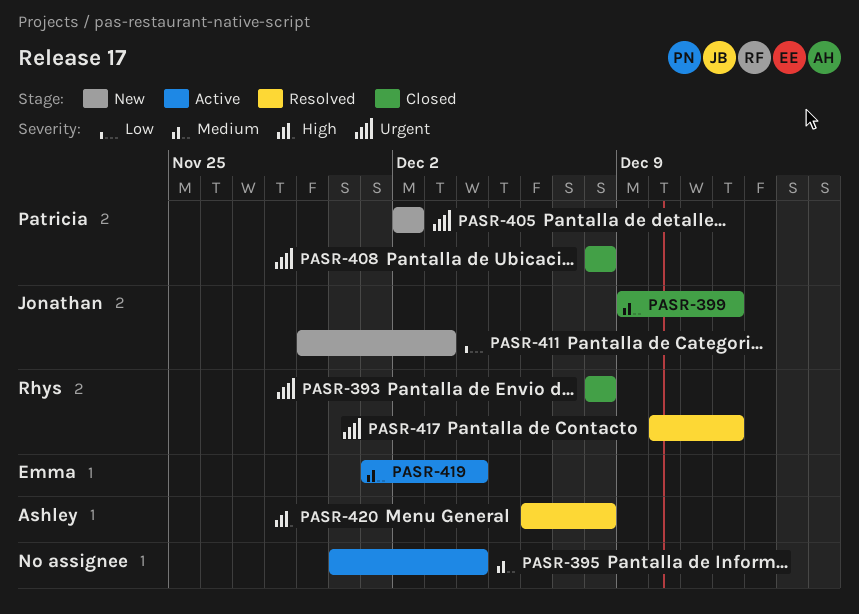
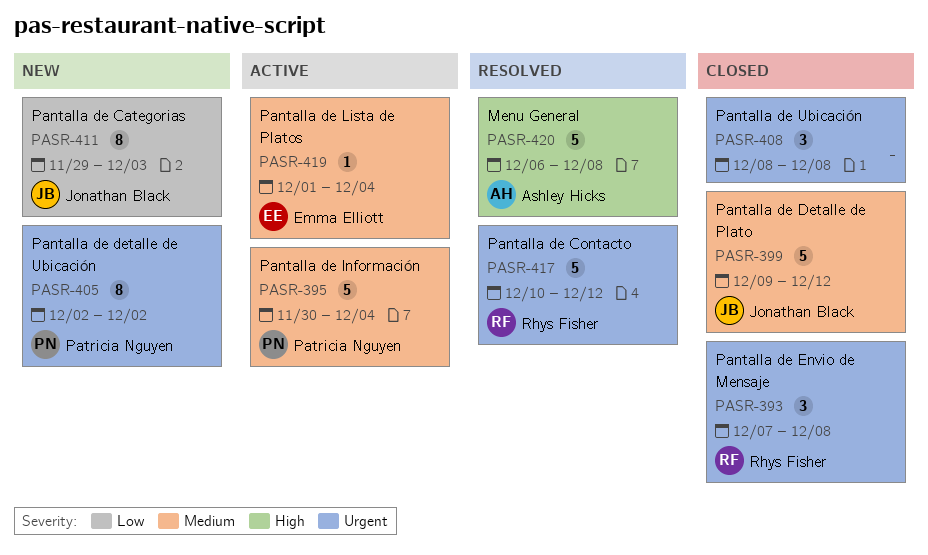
PASR-393, start: Dec 8 -> Dec 7
PASR-395, owner: none -> Patricia Nguyen
PASR-408, owner: Patricia Nguyen -> none

